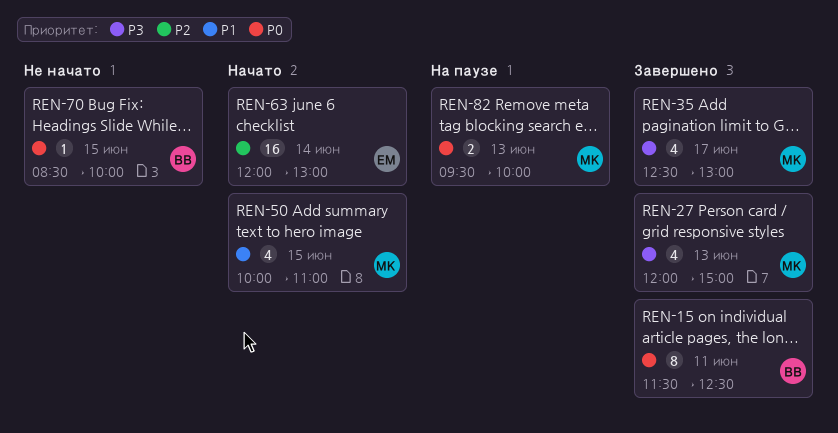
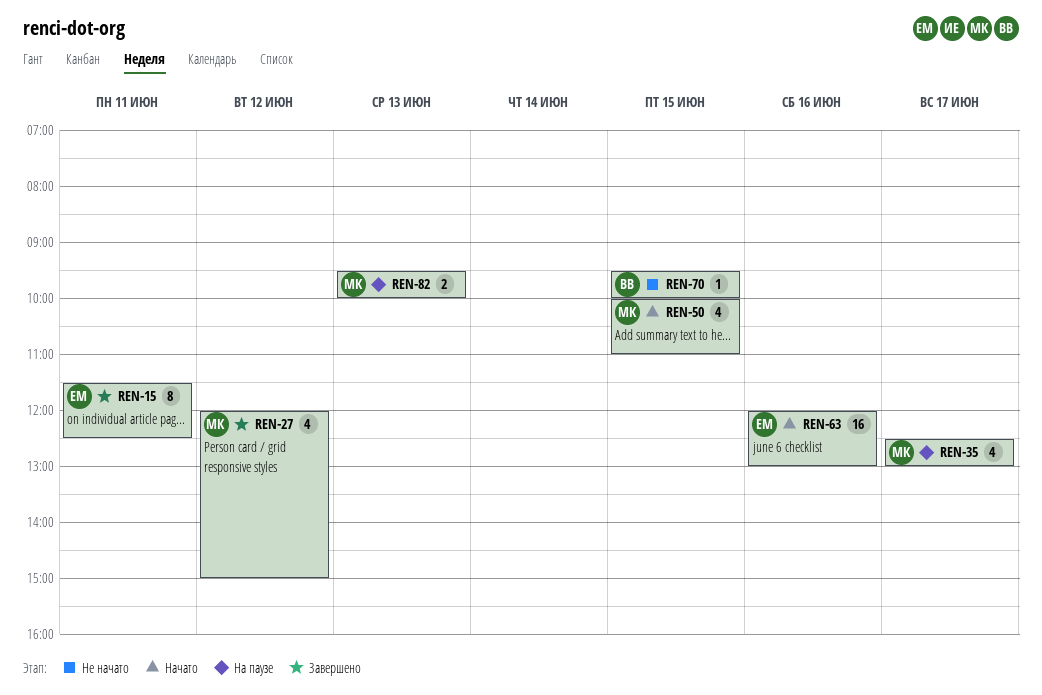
REN-15, owner: ВВ -> ЕМ
REN-27, day: Jun 13 -> Jun 12
REN-35, status: Завершено -> На паузе
REN-63, day: Jun 14 -> Jun 16
REN-70, begins: 08:30 -> 09:30

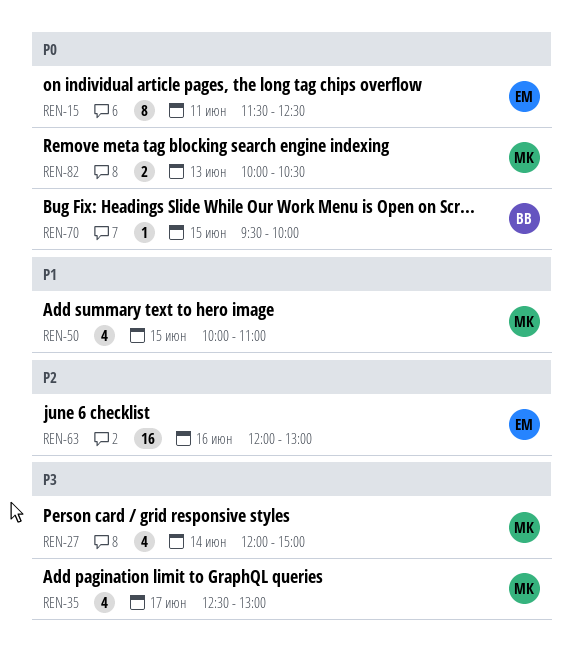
REN-27, day: Jun 12 -> Jun 14
REN-82, begins: 09:30 -> 10:00
REN-82, ends: 10:00 -> 10:30

